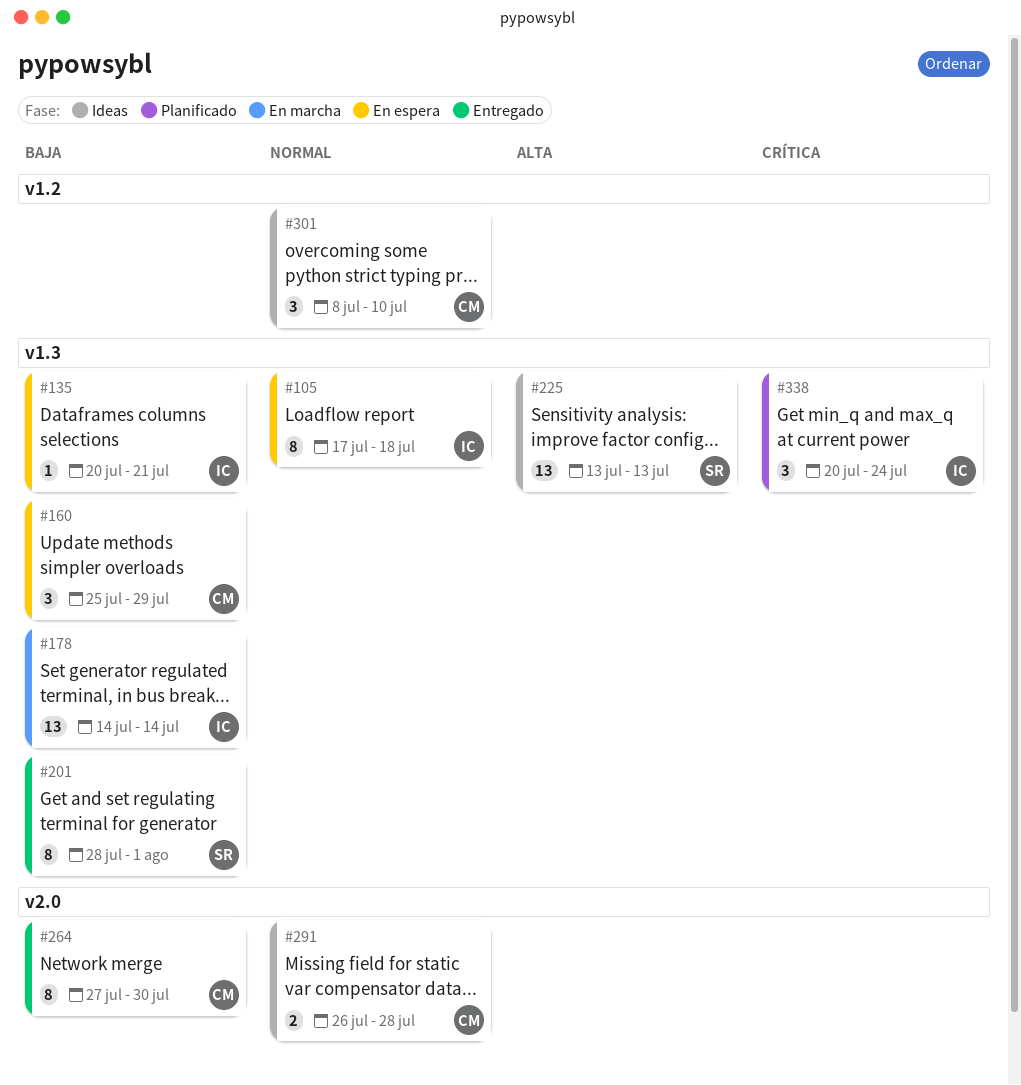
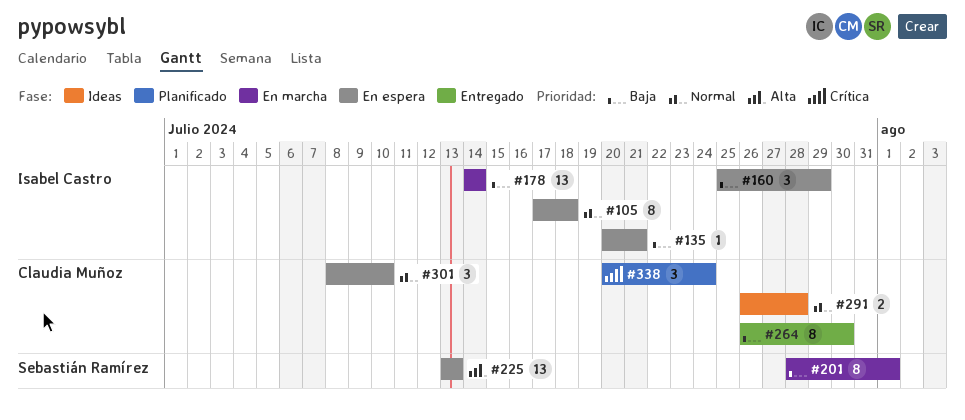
#160, owner: Claudia Muñoz -> Isabel Castro
#201, status: Entregado -> En marcha
#225, status: Ideas -> En espera
#264, start: Jul 27 -> Jul 26
#301, status: Ideas -> En espera
#338, owner: Isabel Castro -> Claudia Muñoz

